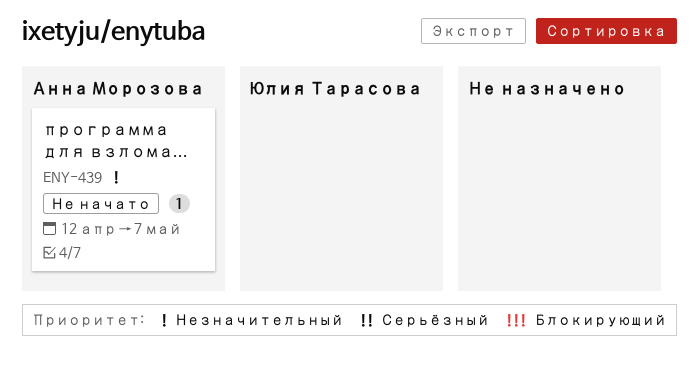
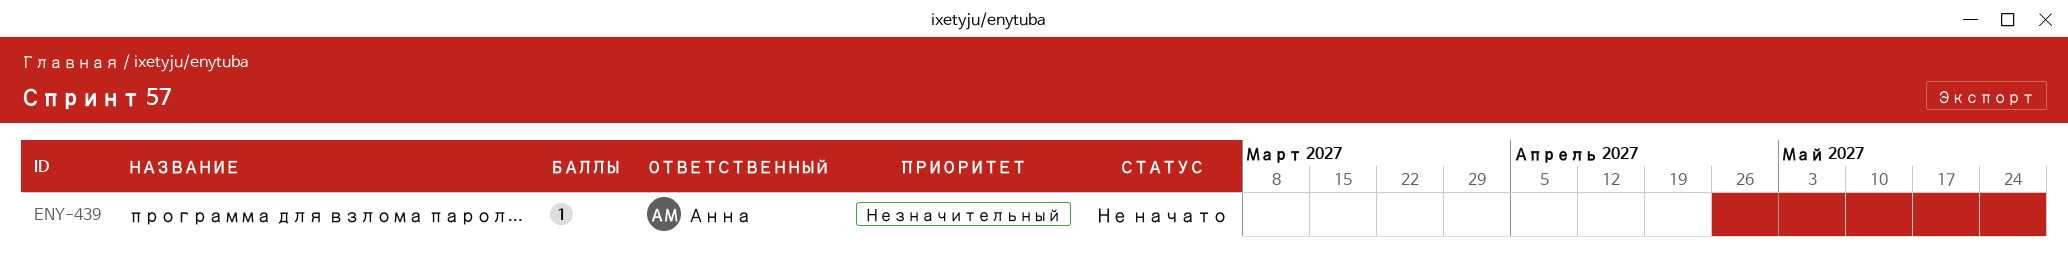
ENY-439, start: Apr 12 -> Apr 26
ENY-439, due: May 7 -> May 28

